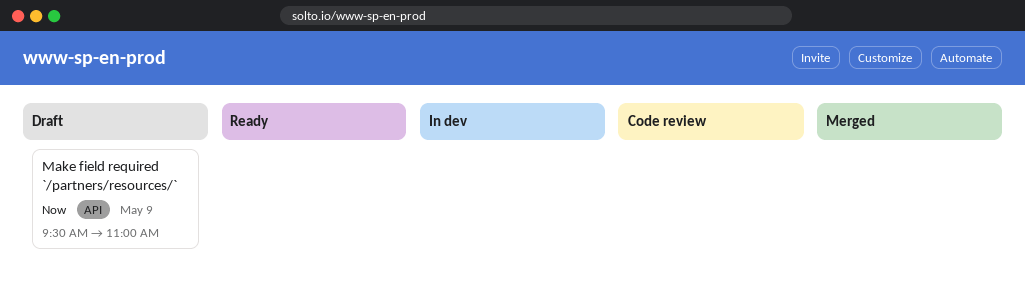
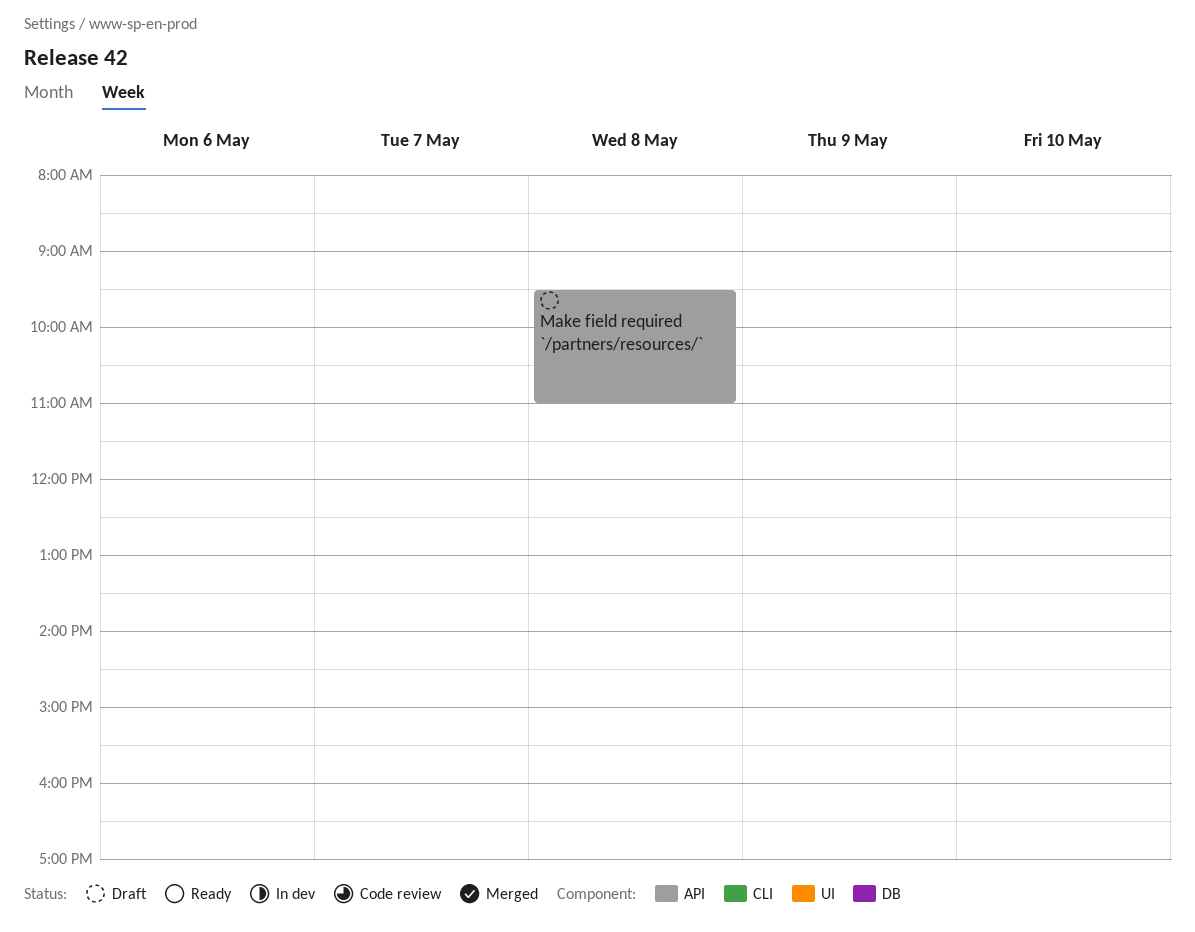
Make field required `/partners/resources/`, day: May 9 -> May 8

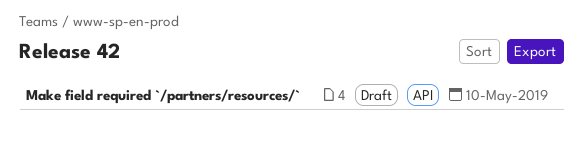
Make field required `/partners/resources/`, day: May 8 -> May 10

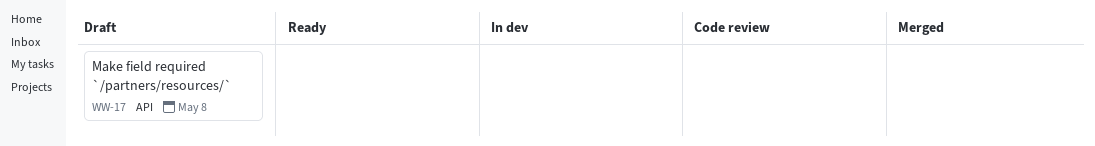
Make field required `/partners/resources/`, day: May 10 -> May 8

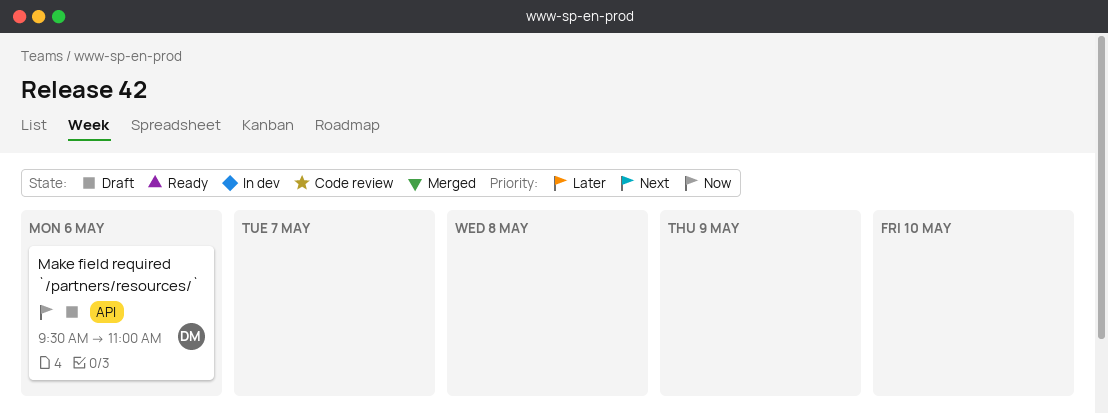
Make field required `/partners/resources/`, day: May 8 -> May 6

